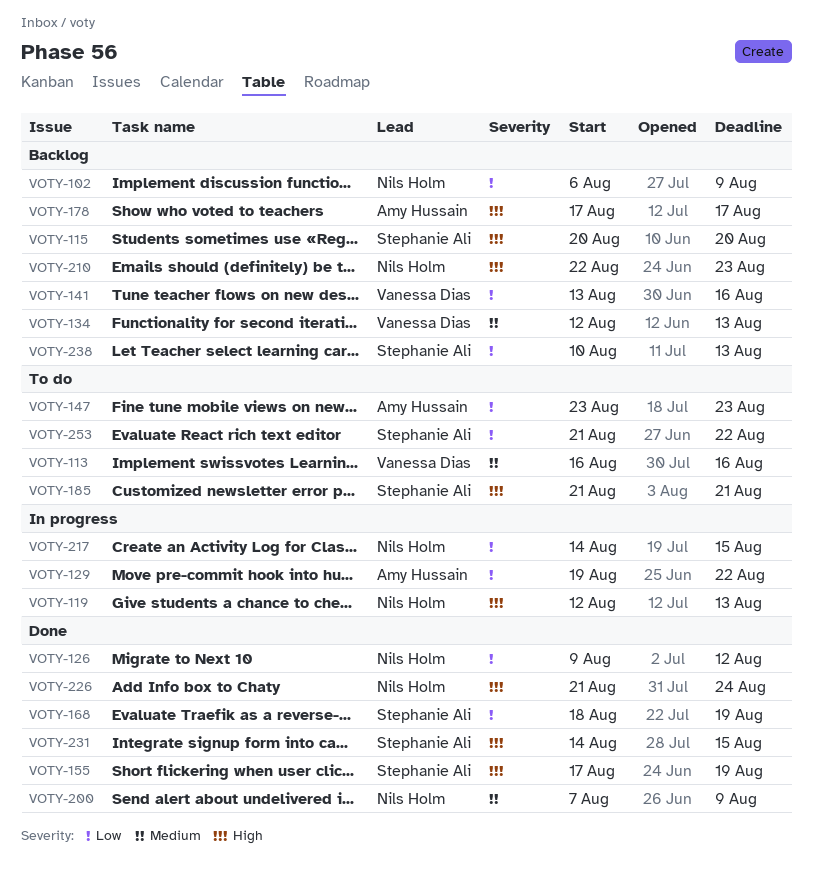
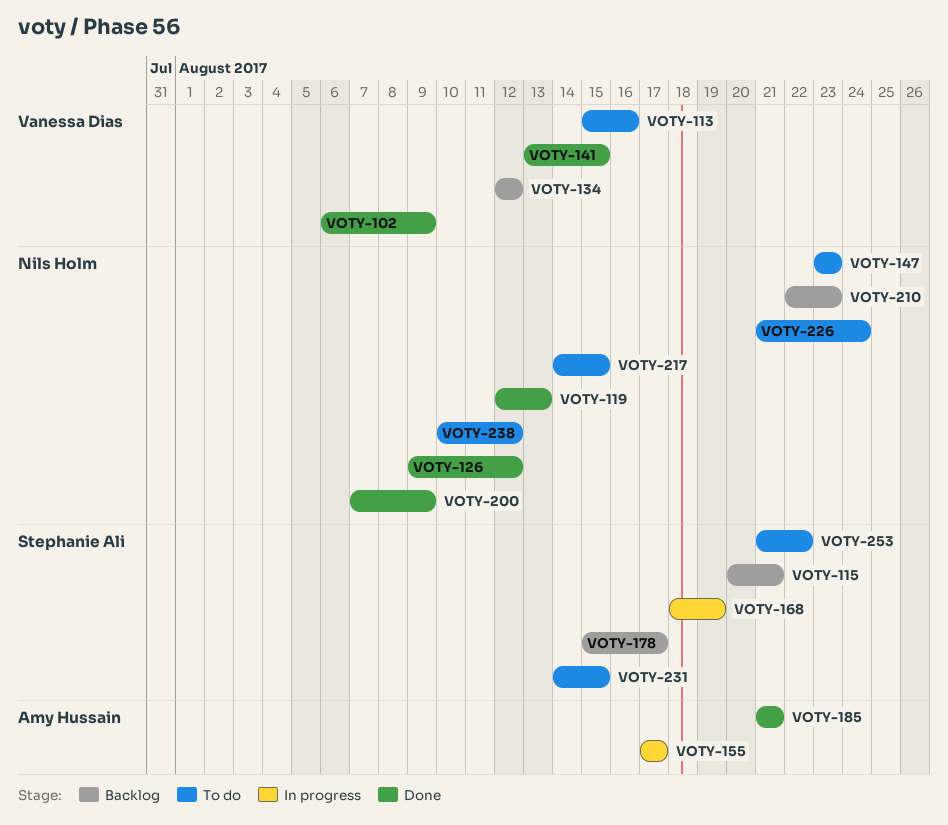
VOTY-102, status: Backlog -> Done
VOTY-102, owner: Nils Holm -> Vanessa Dias
VOTY-113, start: Aug 16 -> Aug 15
VOTY-115, due: Aug 20 -> Aug 21
VOTY-119, status: In progress -> Done
VOTY-129: present -> none
VOTY-134, due: Aug 13 -> Aug 12
VOTY-141, status: Backlog -> Done
VOTY-141, due: Aug 16 -> Aug 15
VOTY-147, owner: Amy Hussain -> Nils Holm
VOTY-155, status: Done -> In progress
VOTY-155, owner: Stephanie Ali -> Amy Hussain
VOTY-155, due: Aug 19 -> Aug 17
VOTY-168, status: Done -> In progress
VOTY-178, owner: Amy Hussain -> Stephanie Ali
VOTY-178, start: Aug 17 -> Aug 15
VOTY-185, status: To do -> Done
VOTY-185, owner: Stephanie Ali -> Amy Hussain
VOTY-217, status: In progress -> To do
VOTY-226, status: Done -> To do
VOTY-231, status: Done -> To do
VOTY-238, status: Backlog -> To do
VOTY-238, owner: Stephanie Ali -> Nils Holm
VOTY-238, due: Aug 13 -> Aug 12

